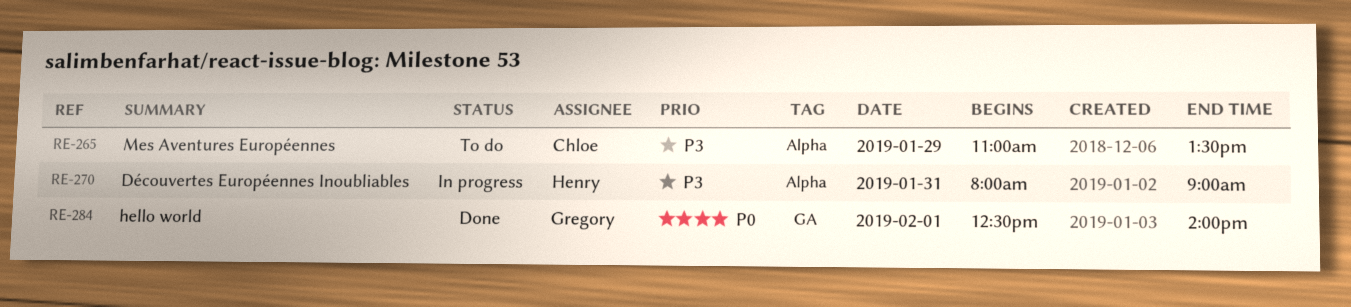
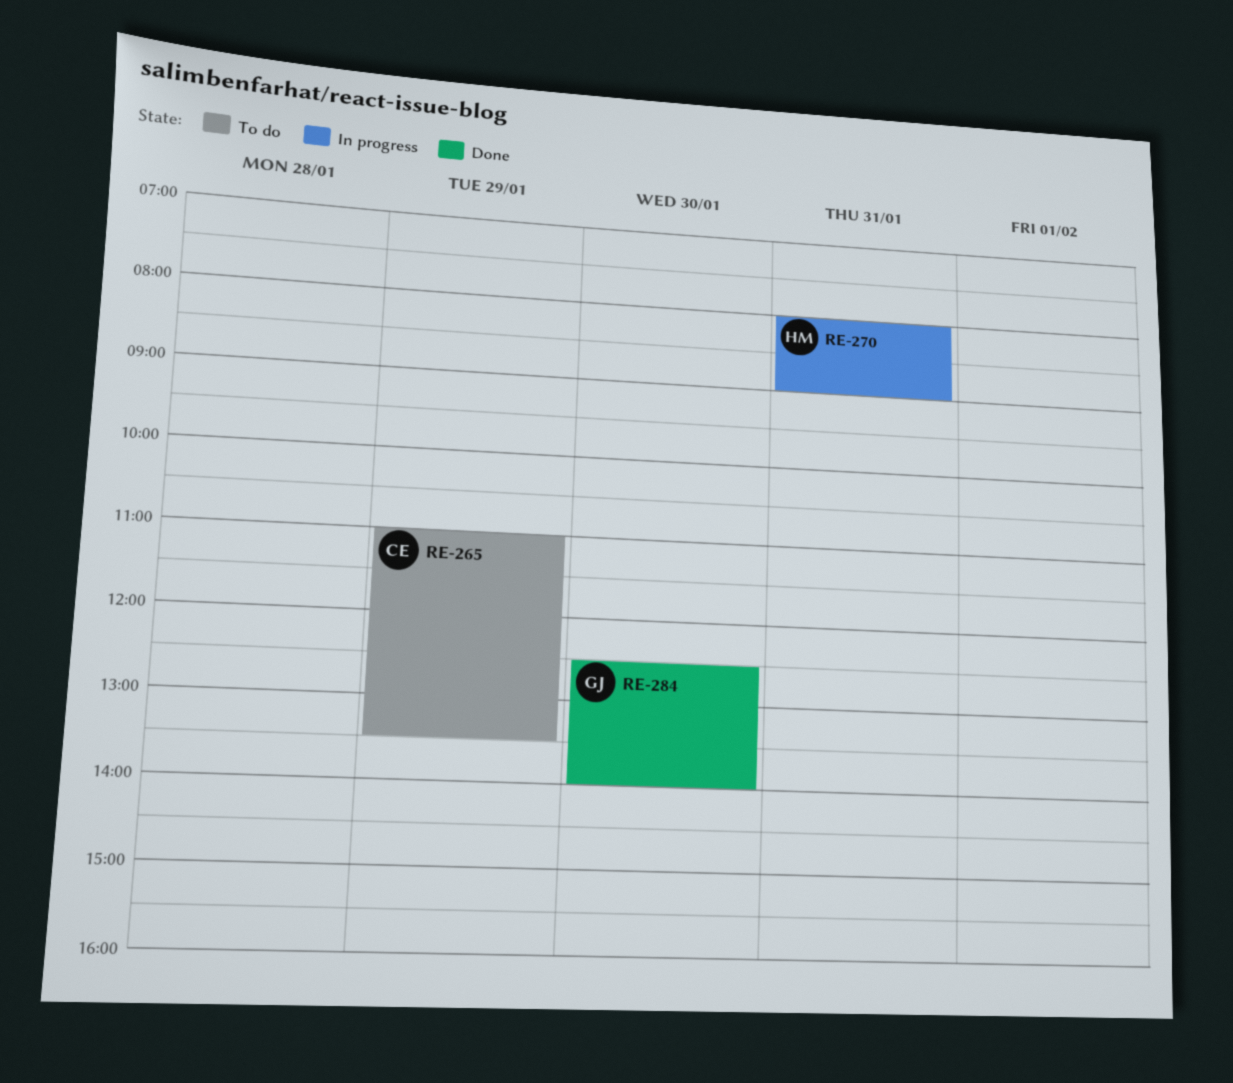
RE-284, day: Feb 1 -> Jan 30

